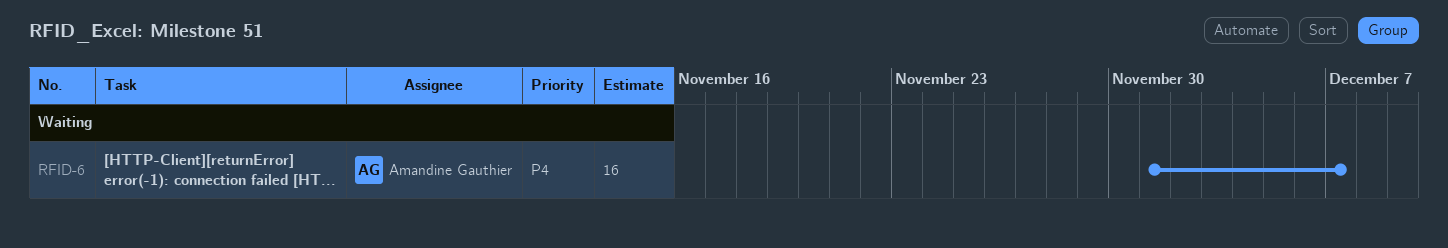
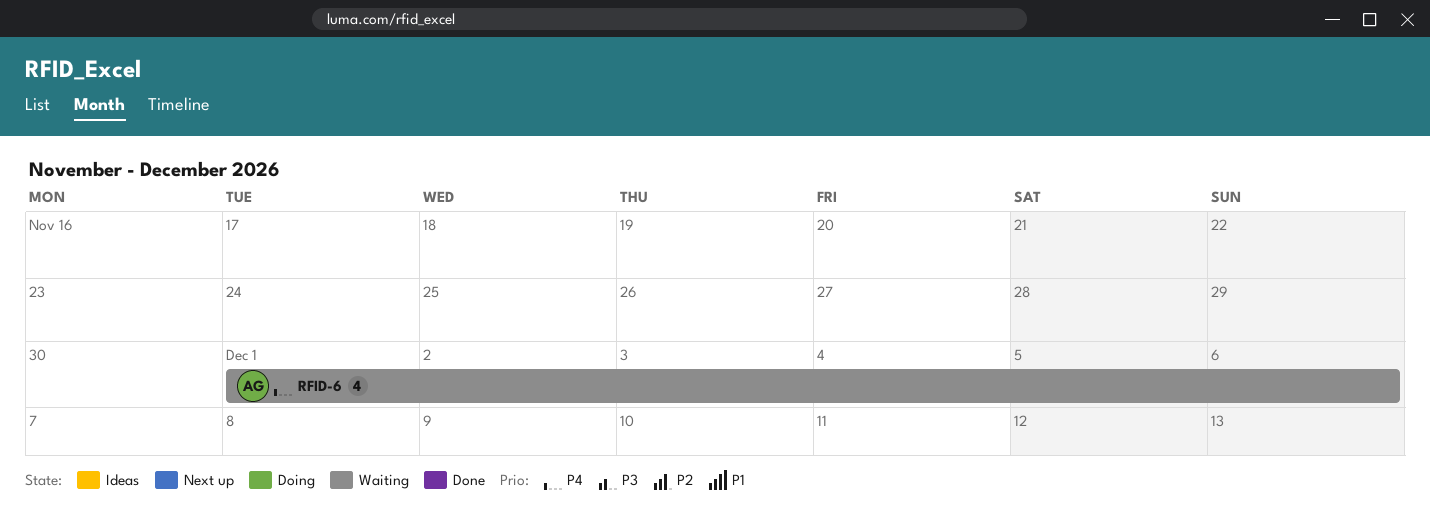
RFID-6, estimate: 16 -> 4
RFID-6, due: Dec 7 -> Dec 6

